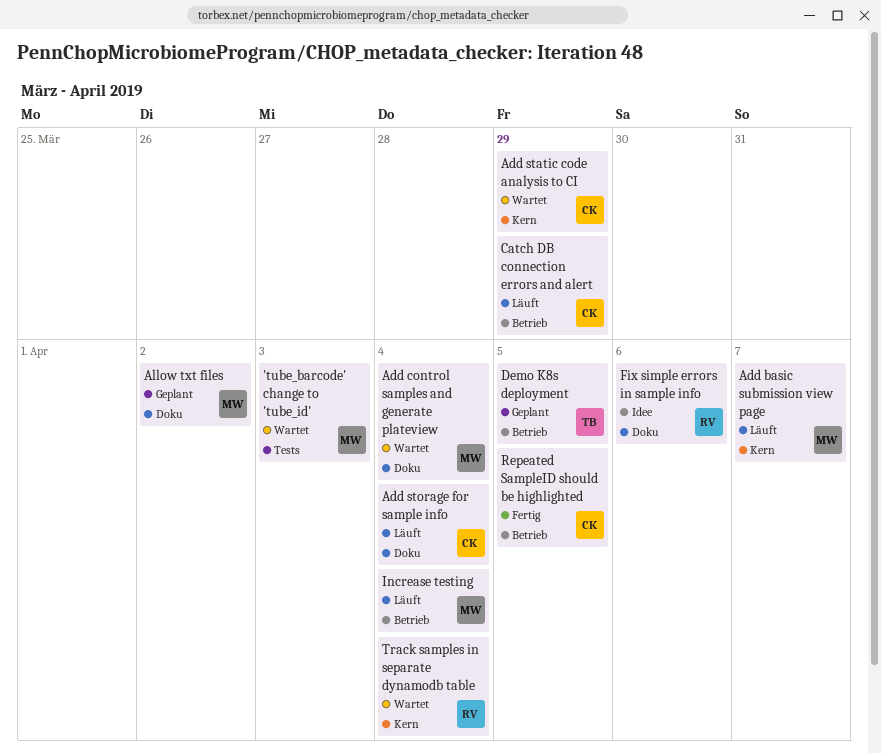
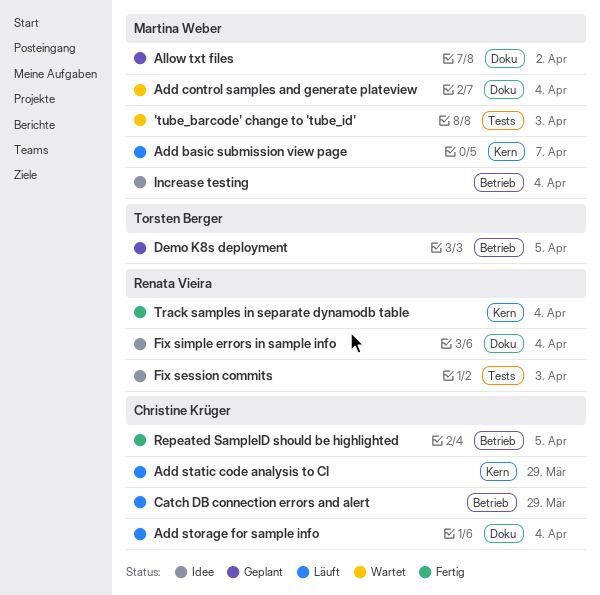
Add static code analysis to CI, status: Wartet -> Läuft
Fix session commits: none -> present
Fix simple errors in sample info, due: Apr 6 -> Apr 4
Increase testing, status: Läuft -> Idee
Track samples in separate dynamodb table, status: Wartet -> Fertig

